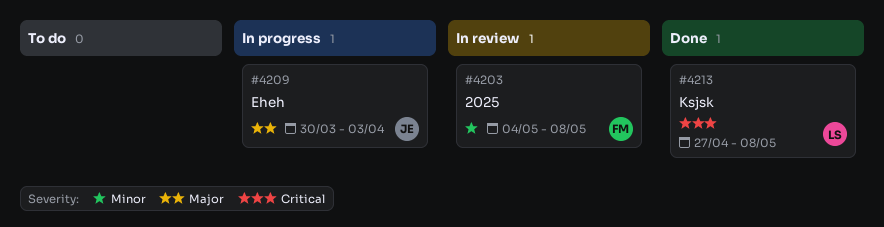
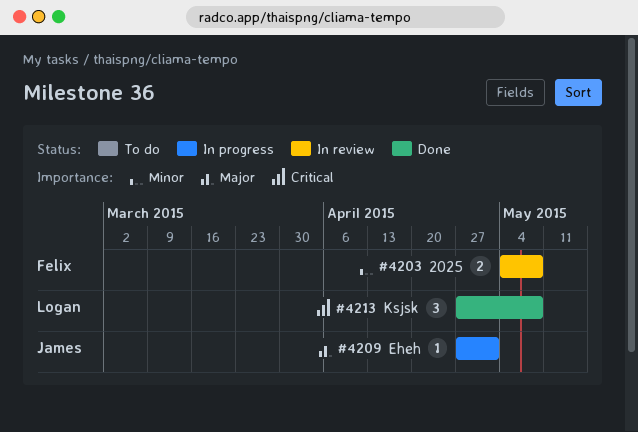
#4209, start: Mar 30 -> Apr 27
#4209, due: Apr 3 -> May 1

